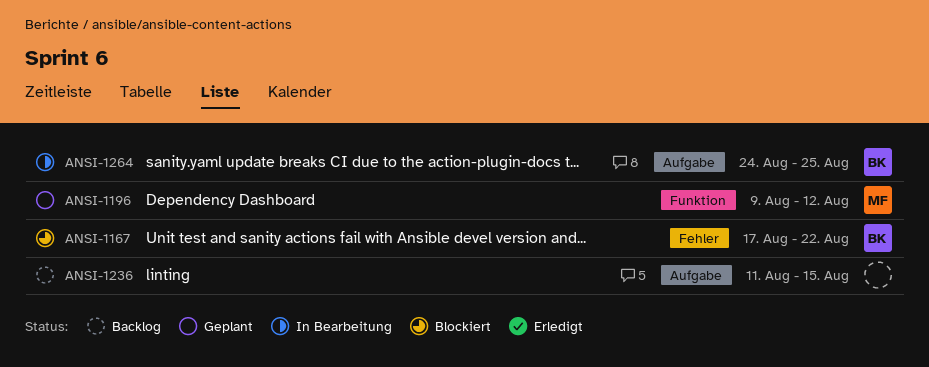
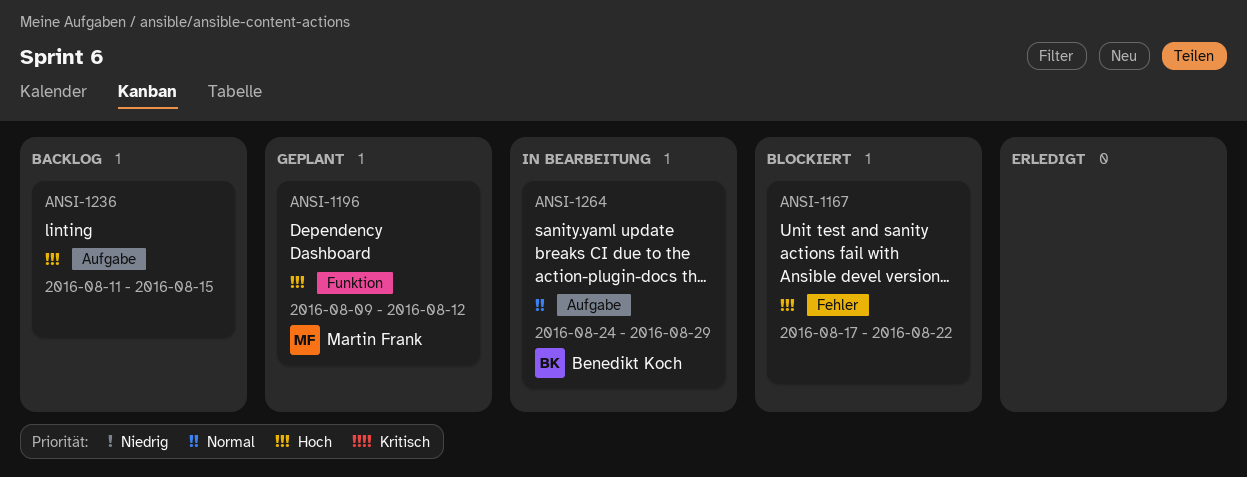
ANSI-1167, owner: Benedikt Koch -> none
ANSI-1264, due: Aug 25 -> Aug 29

